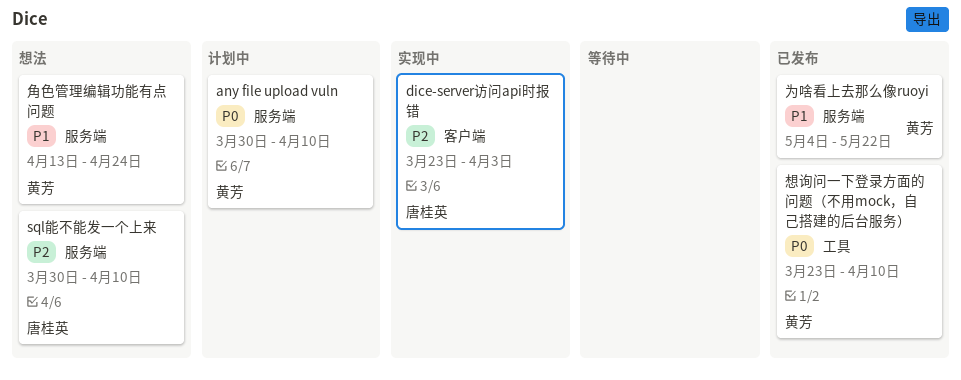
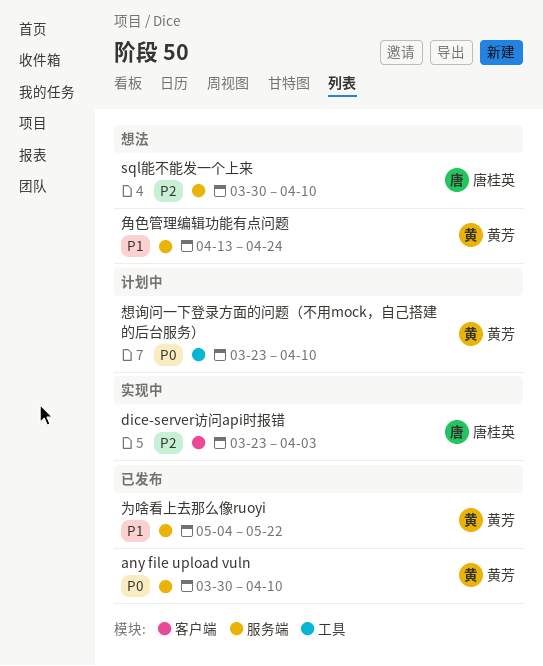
any file upload vuln, status: 计划中 -> 已发布
想询问一下登录方面的问题（不用mock，自己搭建的后台服务）, status: 已发布 -> 计划中

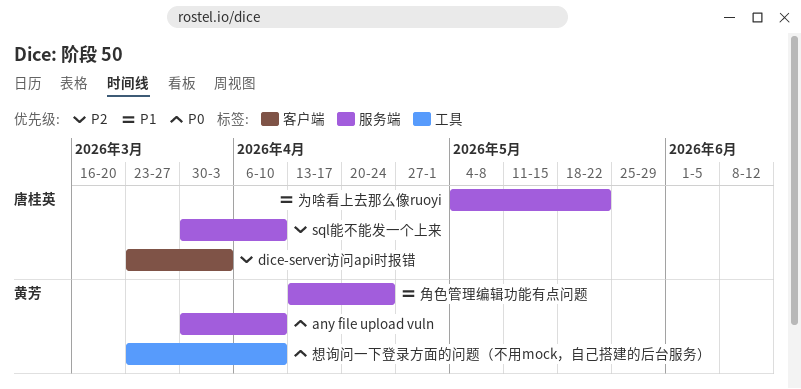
为啥看上去那么像ruoyi, owner: 黄芳 -> 唐桂英

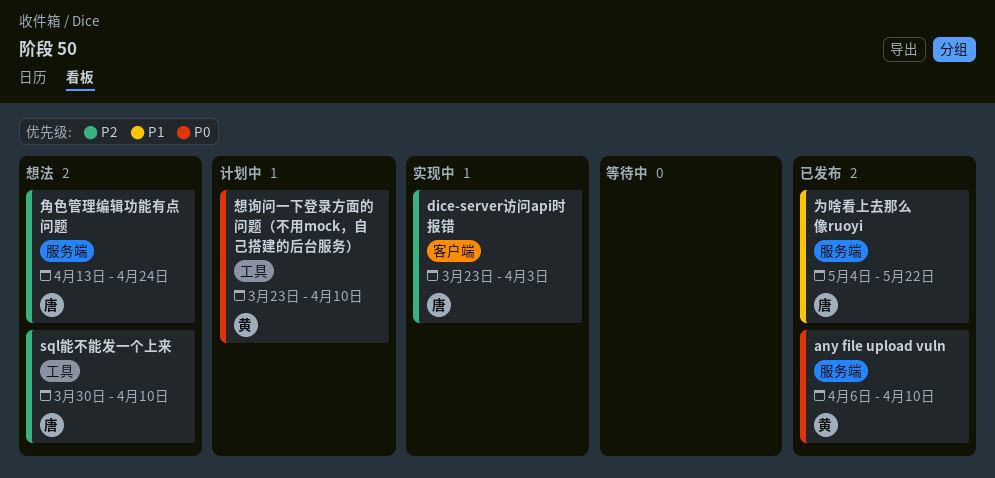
any file upload vuln, start: Mar 30 -> Apr 6
sql能不能发一个上来, label: 服务端 -> 工具
角色管理编辑功能有点问题, owner: 黄芳 -> 唐桂英
角色管理编辑功能有点问题, priority: P1 -> P2

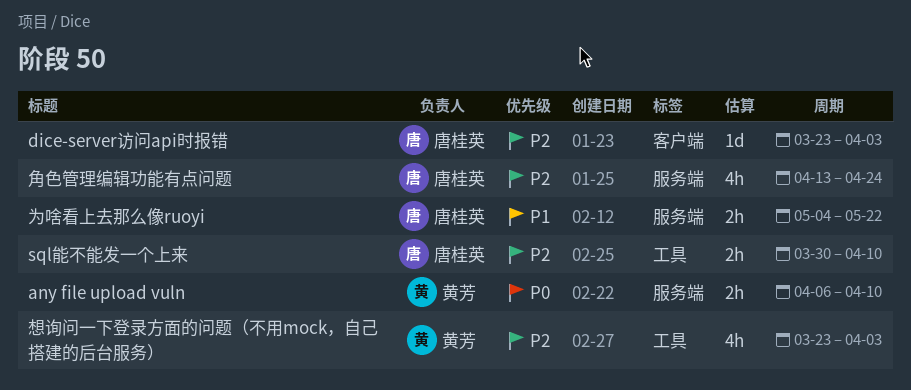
想询问一下登录方面的问题（不用mock，自己搭建的后台服务）, priority: P0 -> P2
想询问一下登录方面的问题（不用mock，自己搭建的后台服务）, due: Apr 10 -> Apr 3

